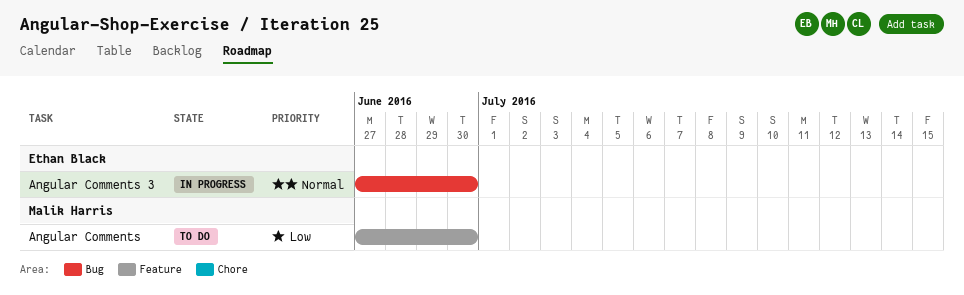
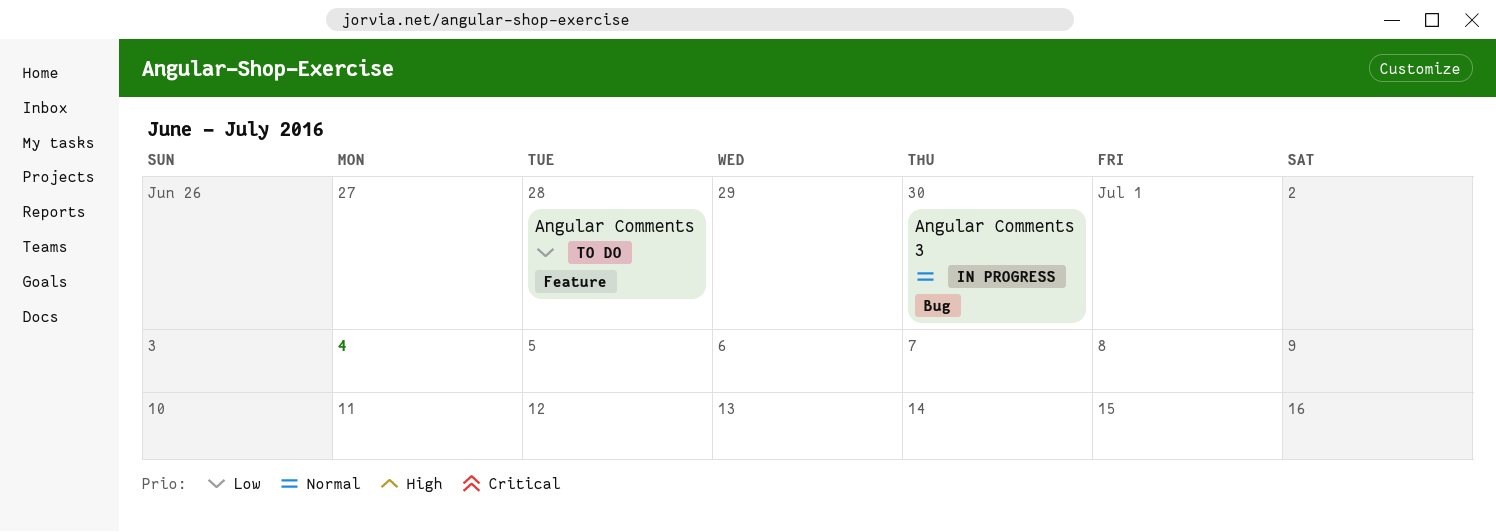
Angular Comments, due: Jun 30 -> Jun 28

